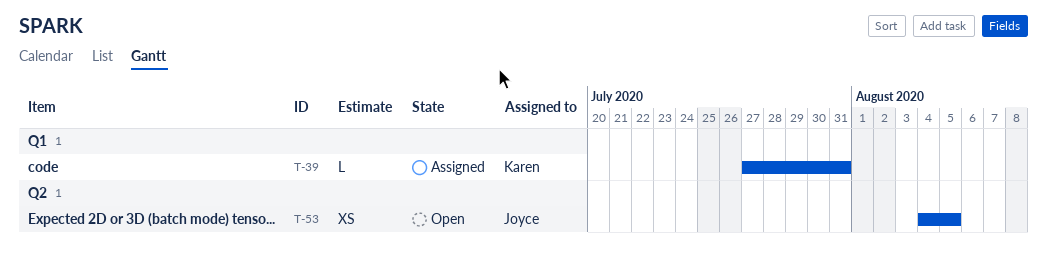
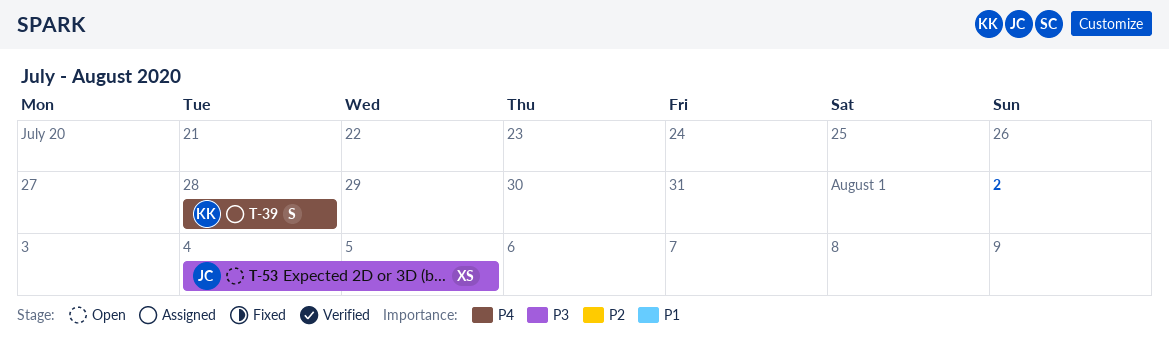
T-39, estimate: L -> S
T-39, start: Jul 27 -> Jul 28
T-39, due: Jul 31 -> Jul 28

